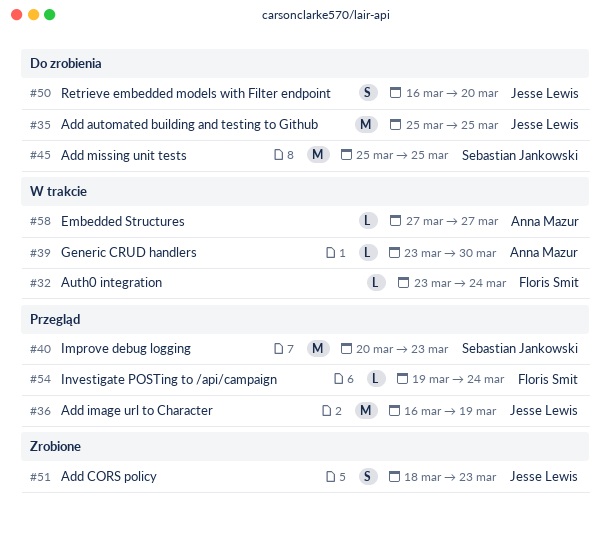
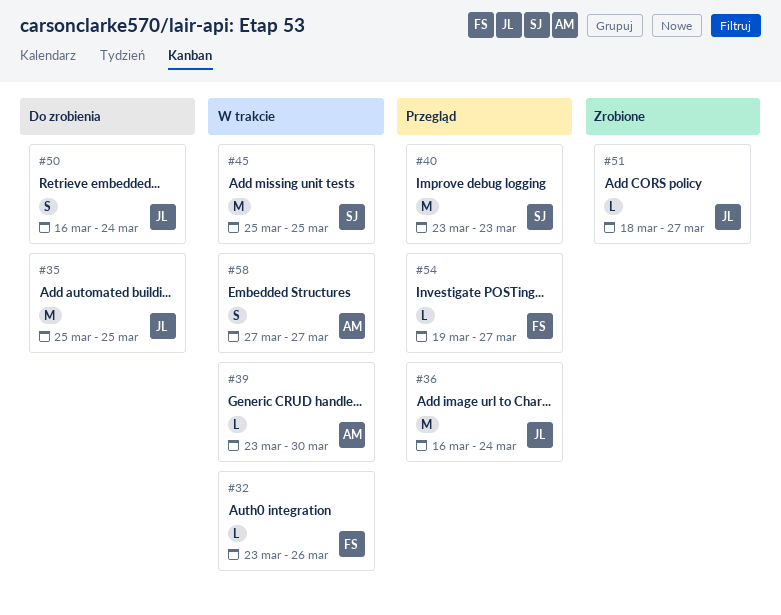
#32, due: Mar 24 -> Mar 26
#36, due: Mar 19 -> Mar 24
#40, start: Mar 20 -> Mar 23
#45, status: Do zrobienia -> W trakcie
#50, due: Mar 20 -> Mar 24
#51, estimate: S -> L
#51, due: Mar 23 -> Mar 27
#54, due: Mar 24 -> Mar 27
#58, estimate: L -> S

